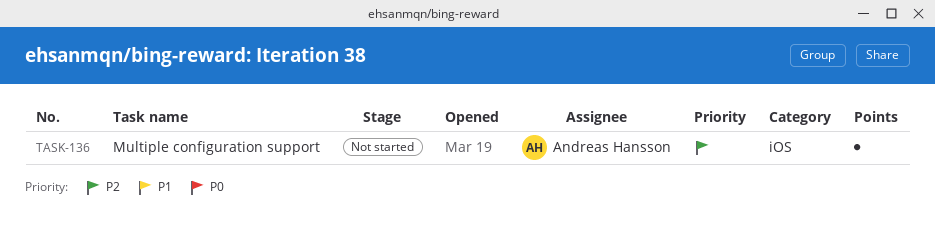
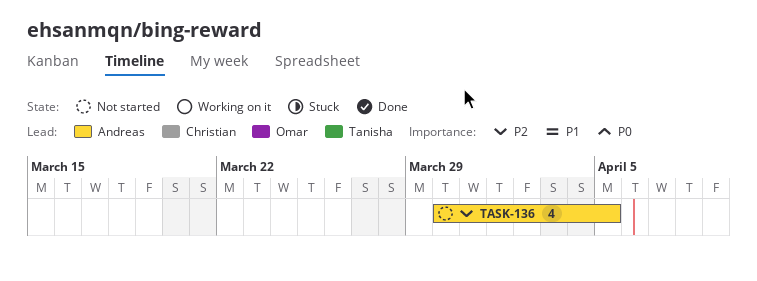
TASK-136, estimate: 1 -> 4

